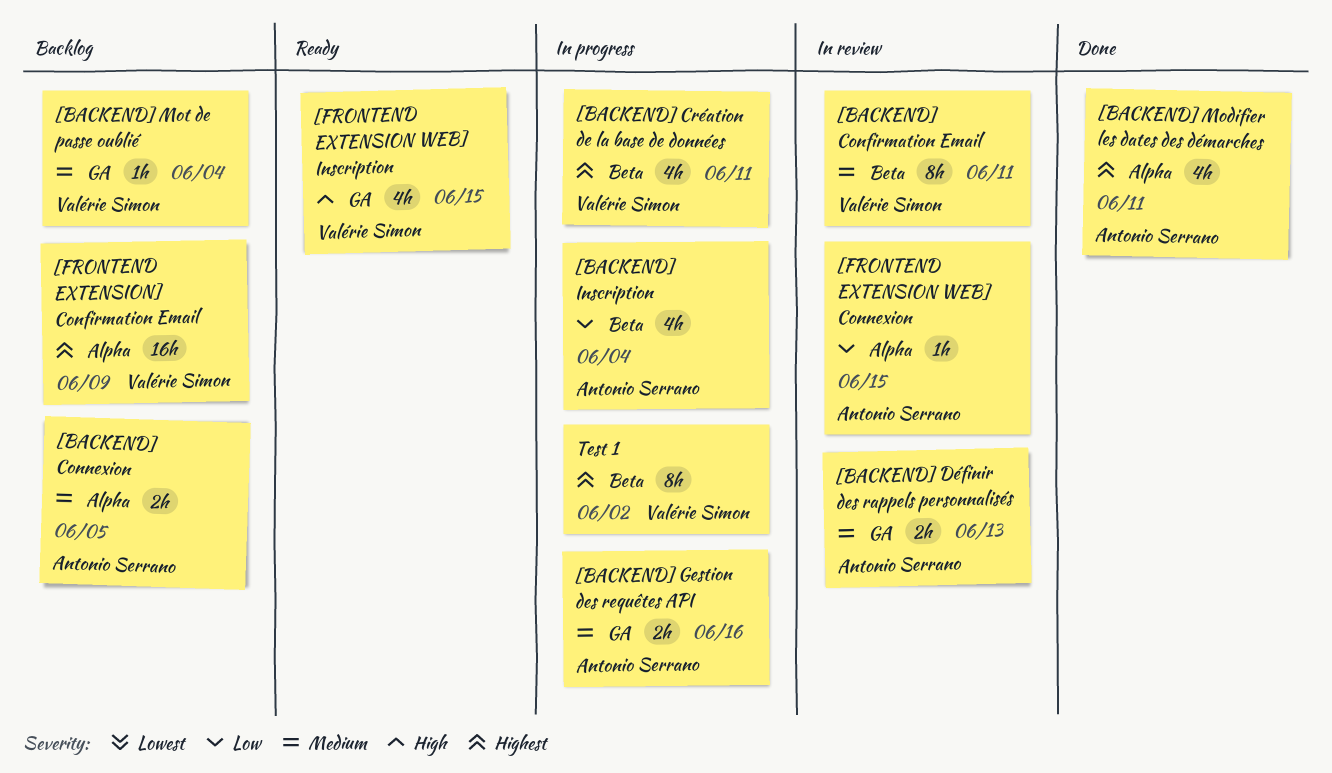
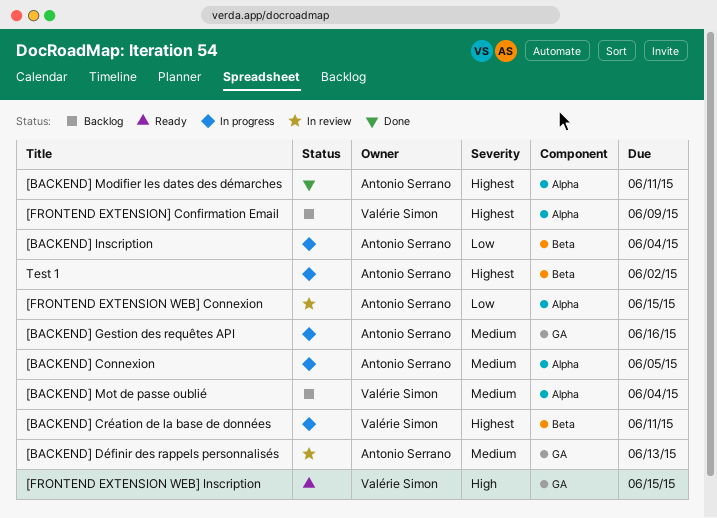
[BACKEND] Confirmation Email: present -> none
[BACKEND] Connexion, status: Backlog -> In progress
[BACKEND] Mot de passe oublié, label: GA -> Alpha
Test 1, owner: Valérie Simon -> Antonio Serrano

